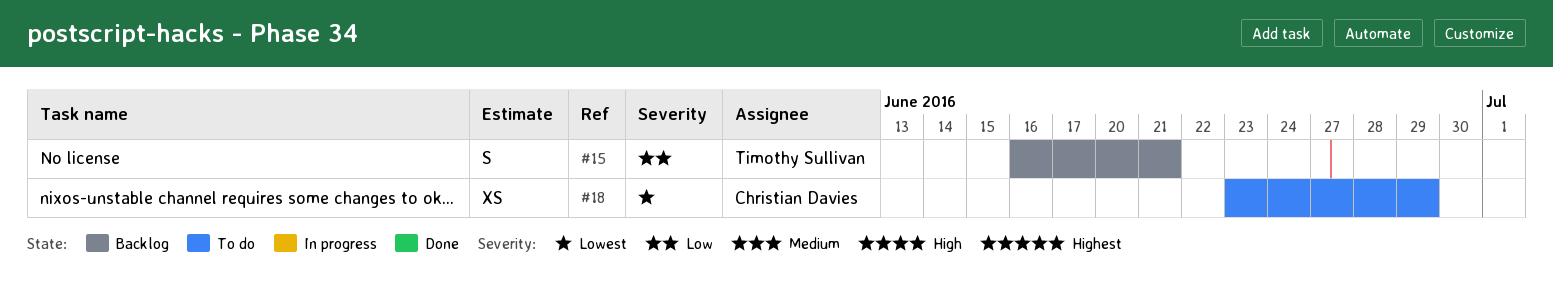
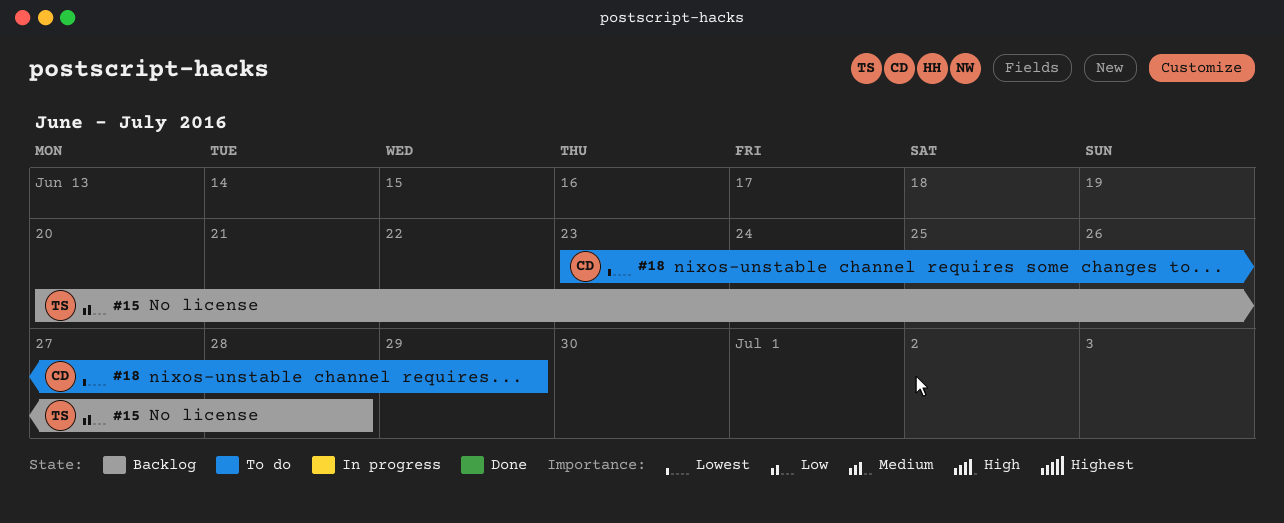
#15, start: Jun 16 -> Jun 20
#15, due: Jun 21 -> Jun 28

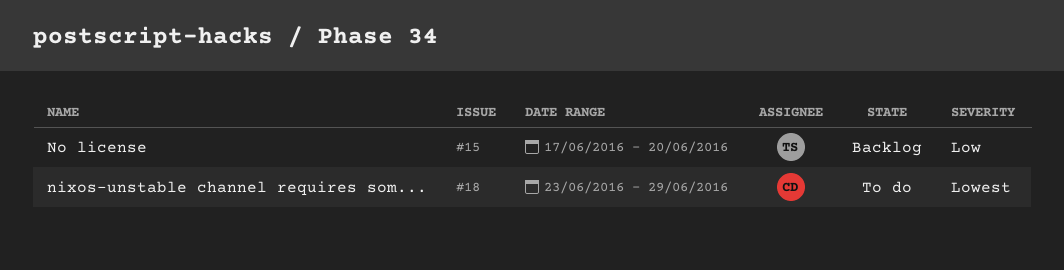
#15, start: Jun 20 -> Jun 17
#15, due: Jun 28 -> Jun 20

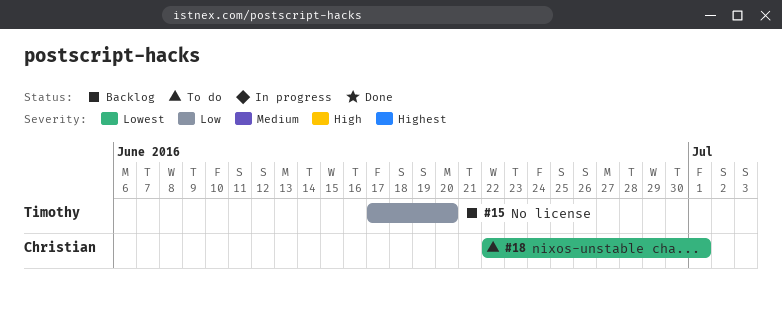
#18, start: Jun 23 -> Jun 22
#18, due: Jun 29 -> Jul 1

